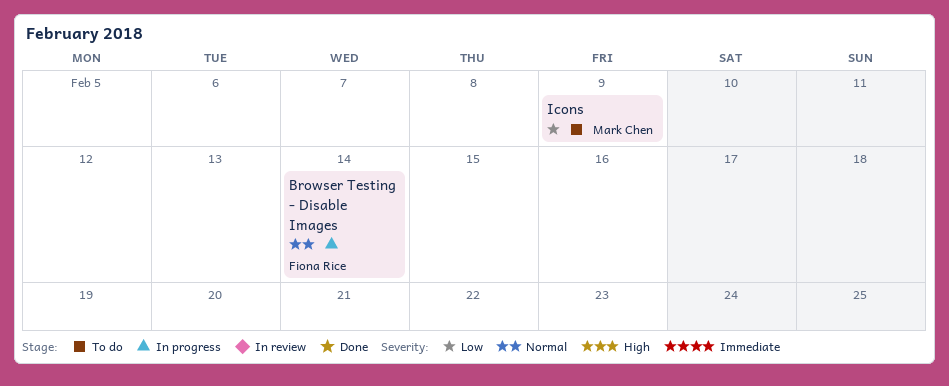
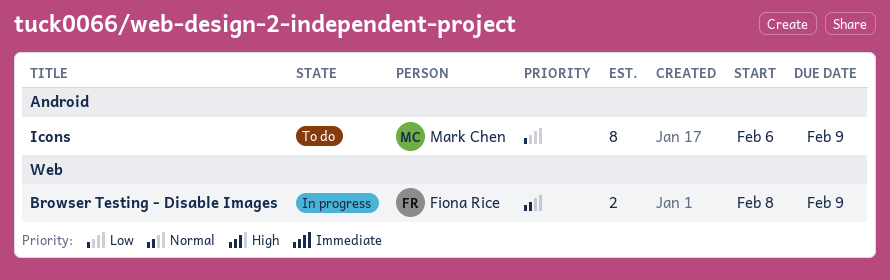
Browser Testing - Disable Images, due: Feb 14 -> Feb 9

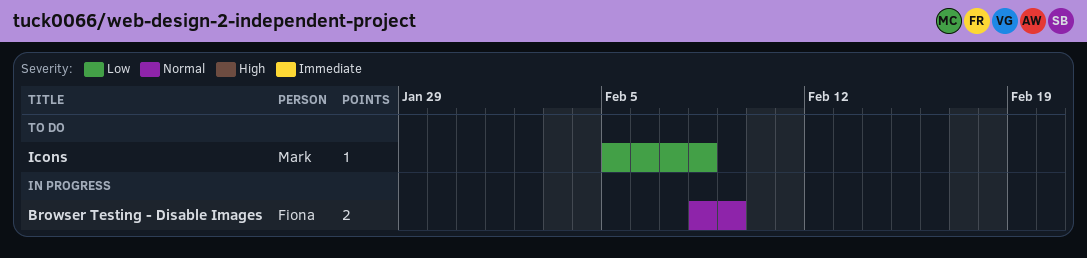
Icons, estimate: 8 -> 1
Icons, start: Feb 6 -> Feb 5
Icons, due: Feb 9 -> Feb 8

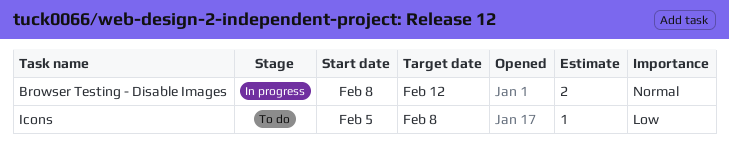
Browser Testing - Disable Images, due: Feb 9 -> Feb 12

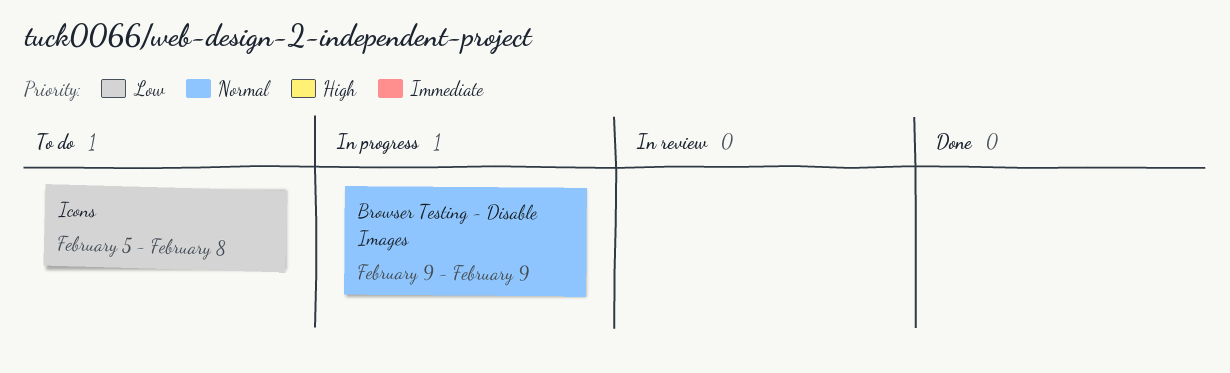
Browser Testing - Disable Images, start: Feb 8 -> Feb 9
Browser Testing - Disable Images, due: Feb 12 -> Feb 9

